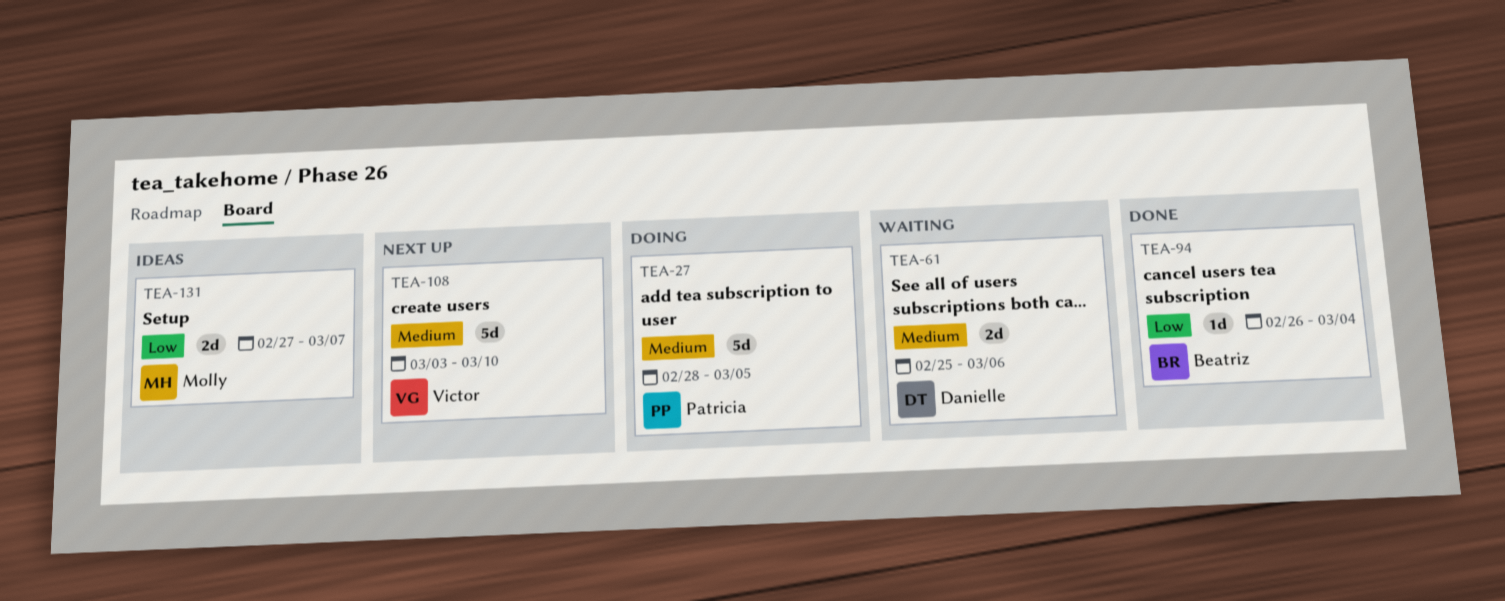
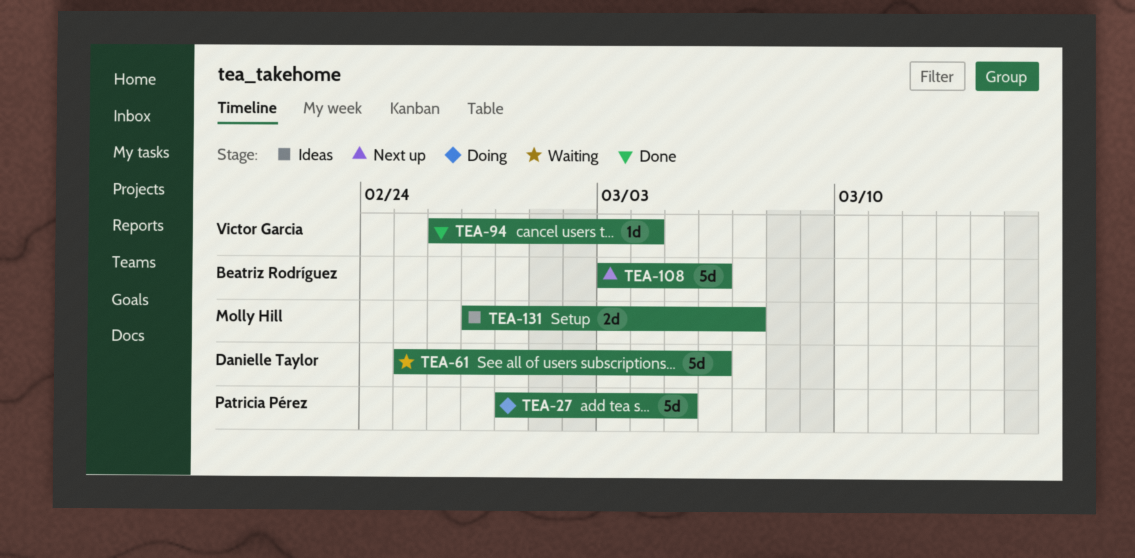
TEA-61, estimate: 2d -> 5d
TEA-94, owner: Beatriz Rodríguez -> Victor Garcia
TEA-108, owner: Victor Garcia -> Beatriz Rodríguez
TEA-108, due: Mar 10 -> Mar 6

